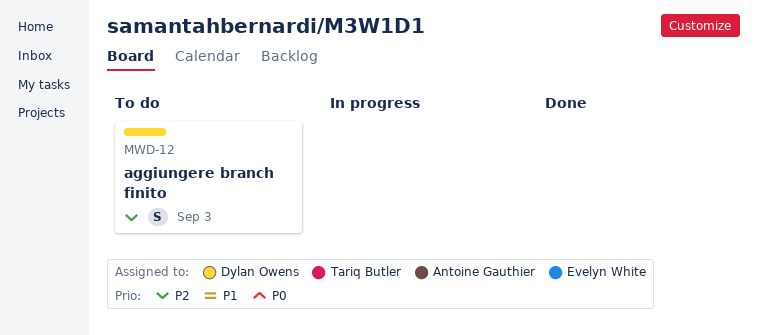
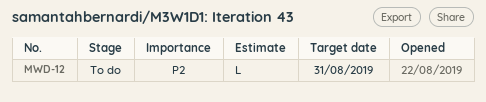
MWD-12, estimate: S -> L
MWD-12, due: Sep 3 -> Aug 31

